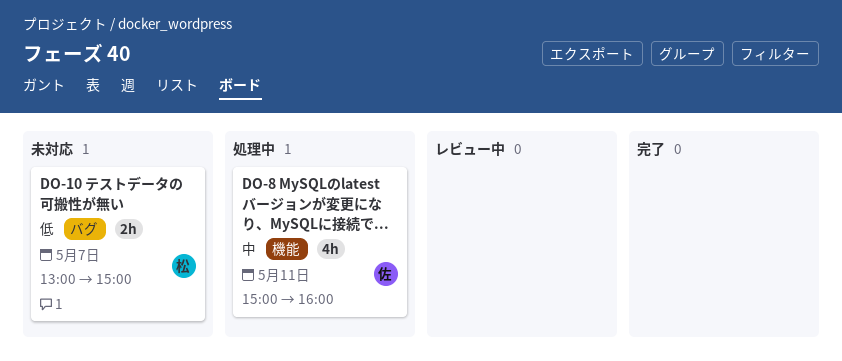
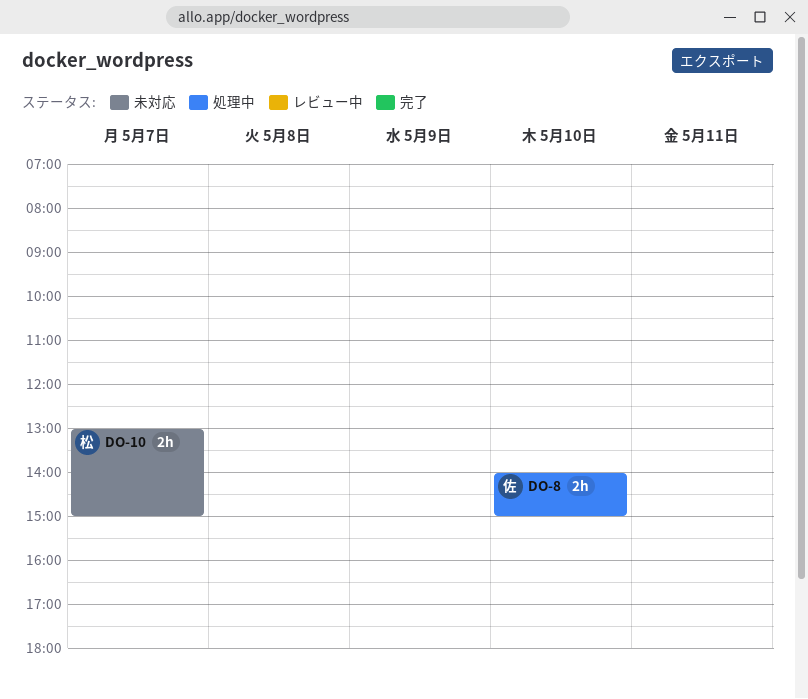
DO-8, estimate: 4h -> 2h
DO-8, day: May 11 -> May 10
DO-8, begins: 15:00 -> 14:00
DO-8, ends: 16:00 -> 15:00

